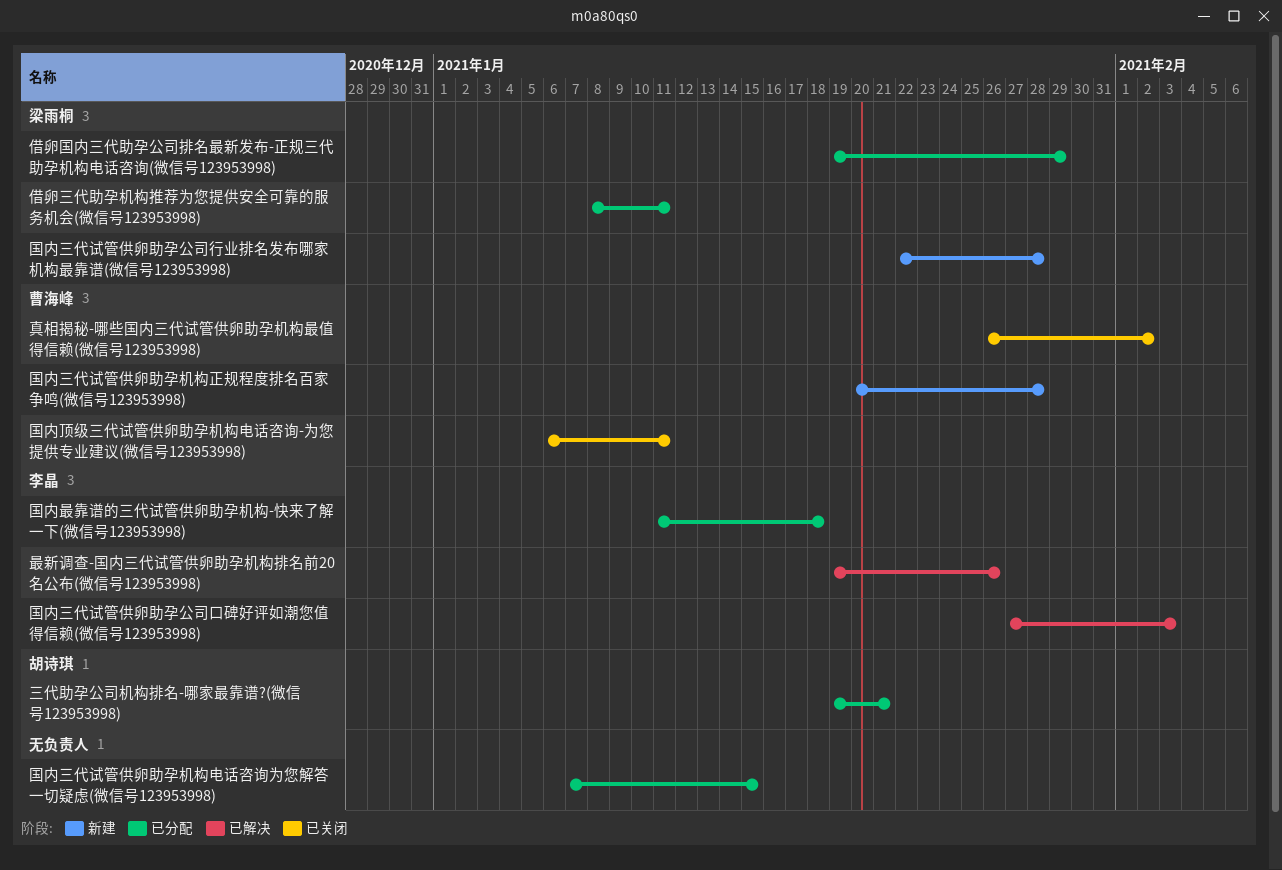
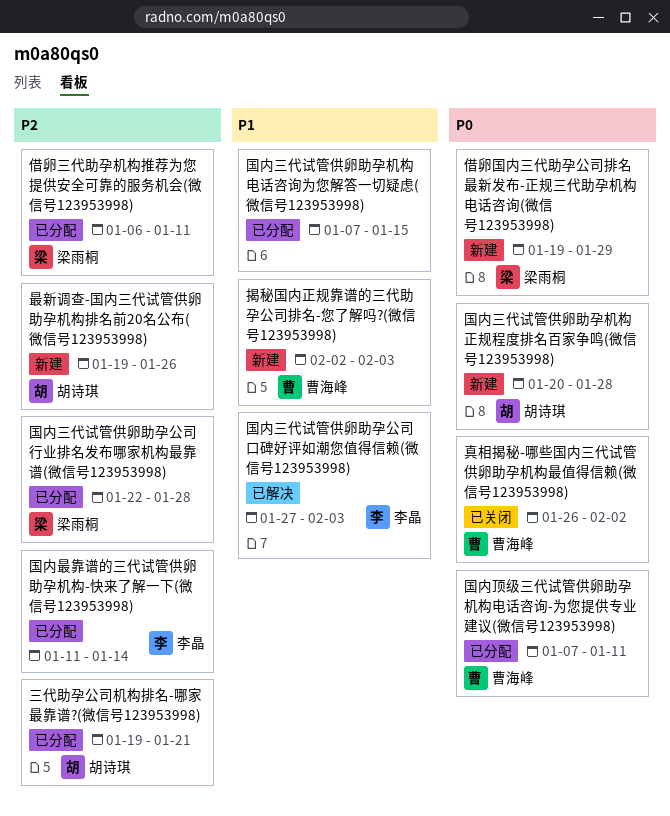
借卵三代助孕机构推荐为您提供安全可靠的服务机会(微信号123953998), start: Jan 8 -> Jan 6
借卵国内三代助孕公司排名最新发布-正规三代助孕机构电话咨询(微信号123953998), status: 已分配 -> 新建
国内三代试管供卵助孕公司行业排名发布哪家机构最靠谱(微信号123953998), status: 新建 -> 已分配
国内三代试管供卵助孕机构正规程度排名百家争鸣(微信号123953998), owner: 曹海峰 -> 胡诗琪
国内最靠谱的三代试管供卵助孕机构-快来了解一下(微信号123953998), due: Jan 18 -> Jan 14
国内顶级三代试管供卵助孕机构电话咨询-为您提供专业建议(微信号123953998), status: 已关闭 -> 已分配
国内顶级三代试管供卵助孕机构电话咨询-为您提供专业建议(微信号123953998), start: Jan 6 -> Jan 7
揭秘国内正规靠谱的三代助孕公司排名-您了解吗?(微信号123953998): none -> present
最新调查-国内三代试管供卵助孕机构排名前20名公布(微信号123953998), status: 已解决 -> 新建
最新调查-国内三代试管供卵助孕机构排名前20名公布(微信号123953998), owner: 李晶 -> 胡诗琪

